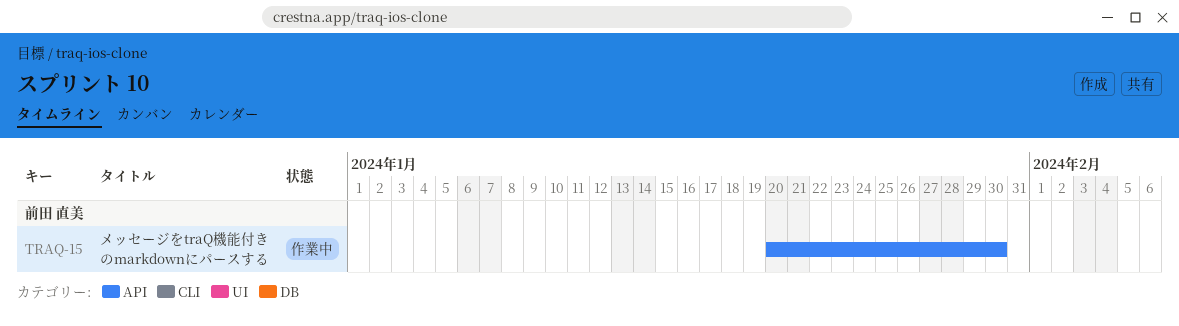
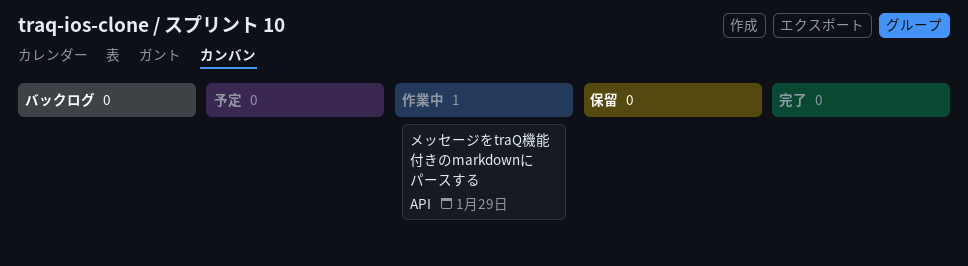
メッセージをtraQ機能付きのmarkdownにパースする, due: Jan 30 -> Jan 29

